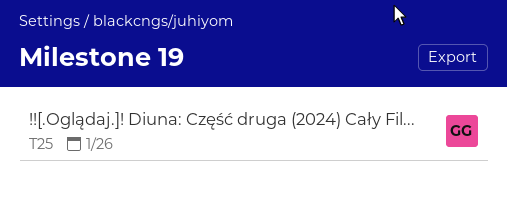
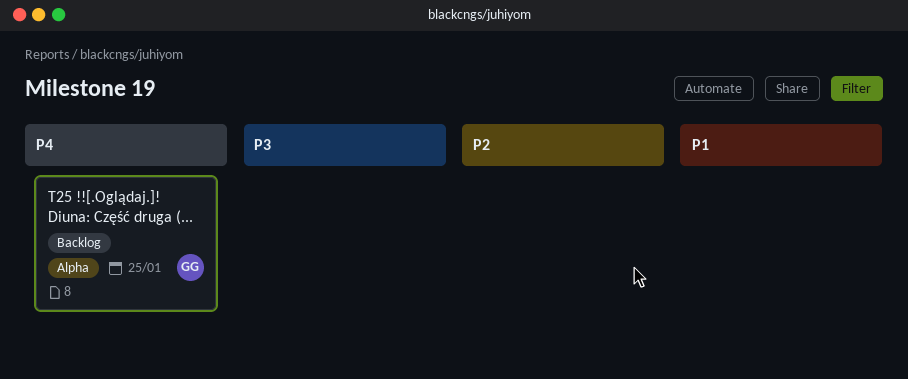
T25, due: Jan 26 -> Jan 25

